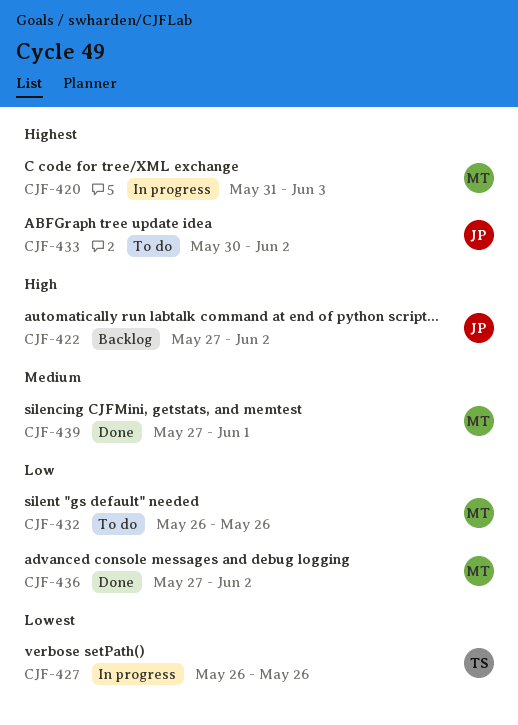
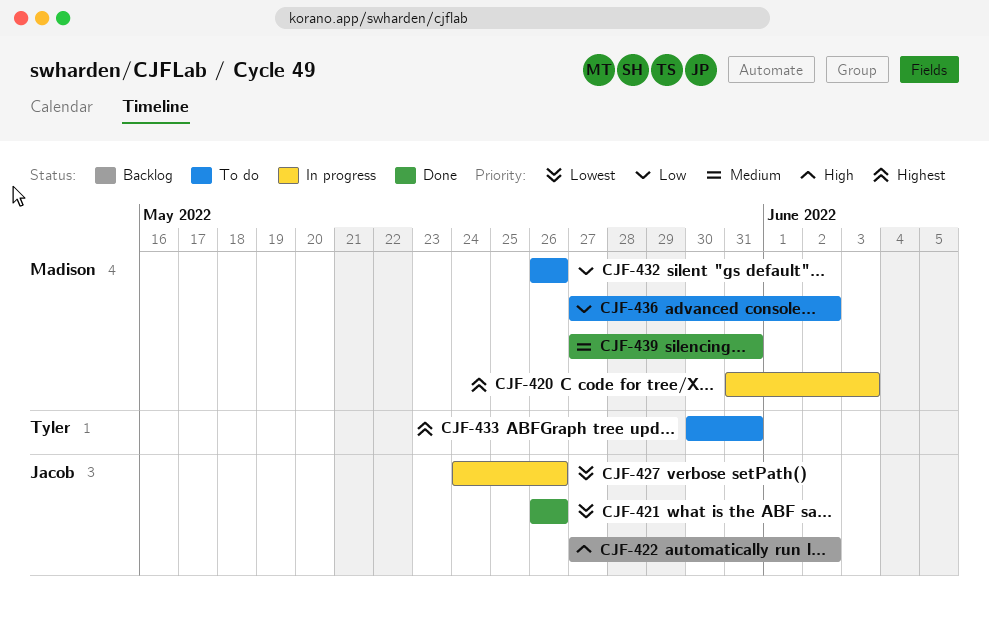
CJF-421: none -> present
CJF-427, owner: Tyler -> Jacob
CJF-427, start: May 26 -> May 24
CJF-433, owner: Jacob -> Tyler
CJF-433, due: Jun 2 -> May 31
CJF-436, status: Done -> To do
CJF-439, due: Jun 1 -> May 31

